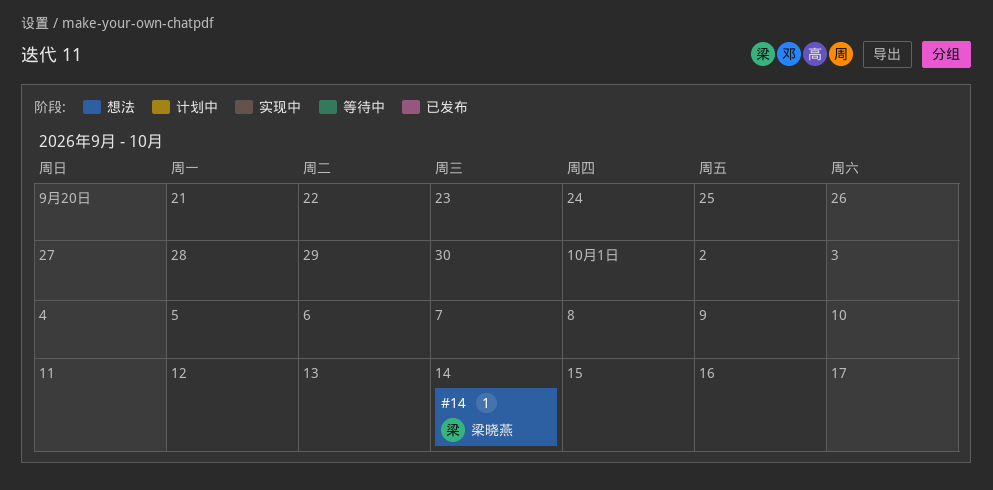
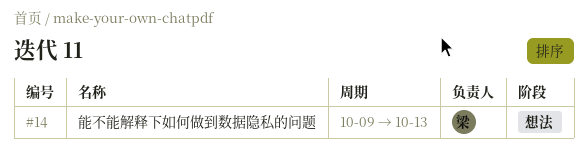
#14, due: Oct 14 -> Oct 13

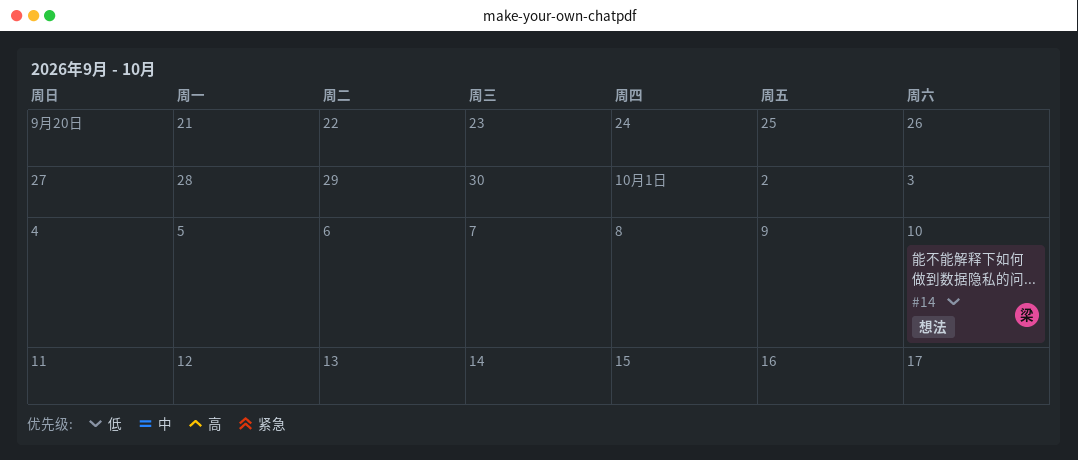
#14, due: Oct 13 -> Oct 10

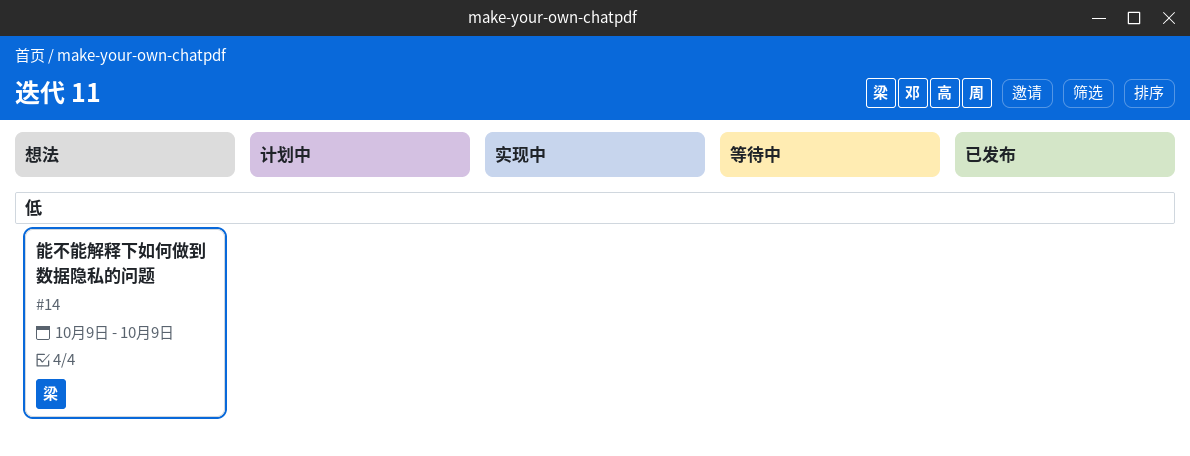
#14, due: Oct 10 -> Oct 9

